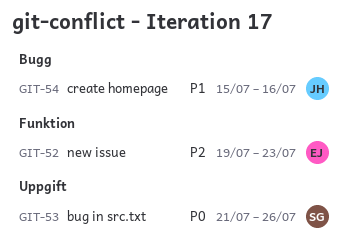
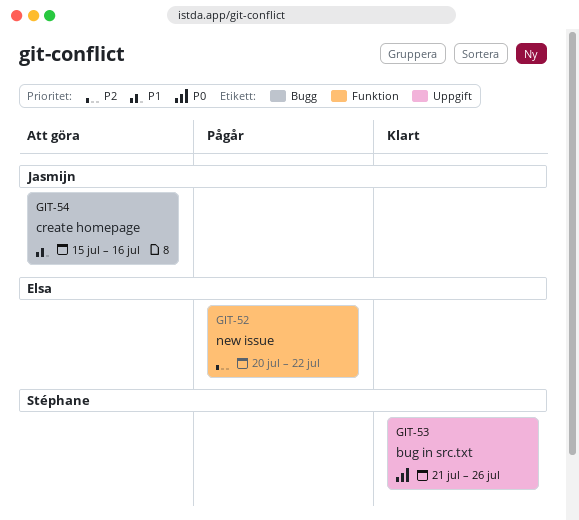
GIT-52, start: Jul 19 -> Jul 20
GIT-52, due: Jul 23 -> Jul 22

